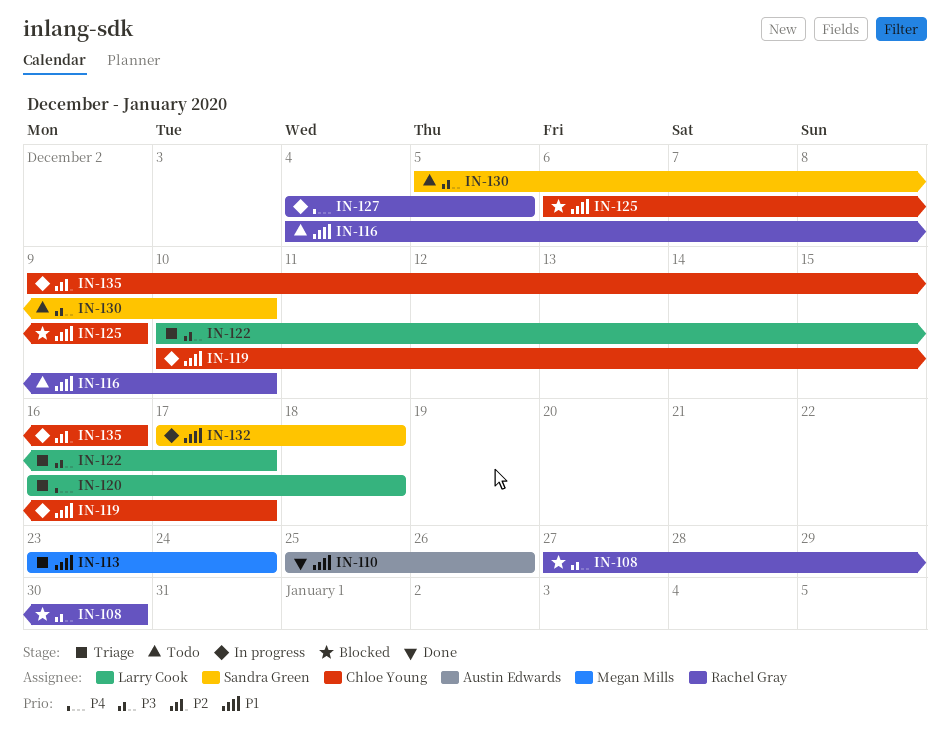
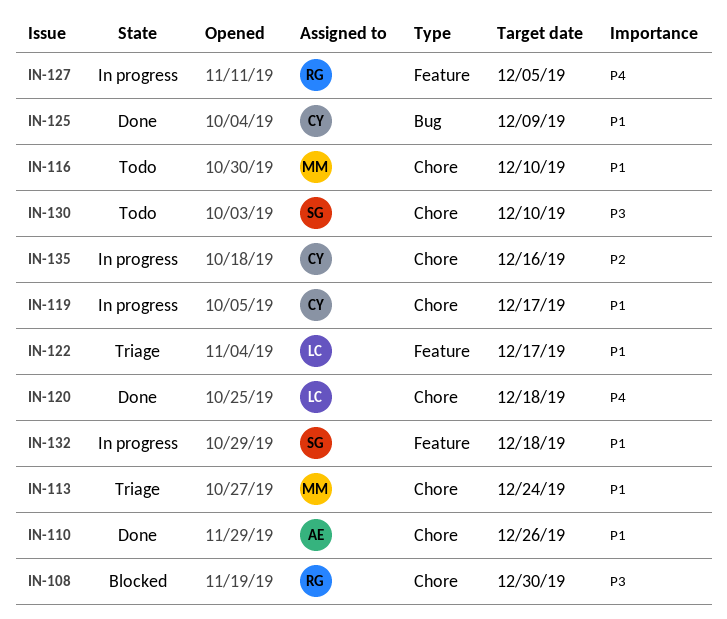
IN-116, owner: Rachel Gray -> Megan Mills
IN-120, status: Triage -> Done
IN-122, priority: P3 -> P1
IN-125, status: Blocked -> Done

